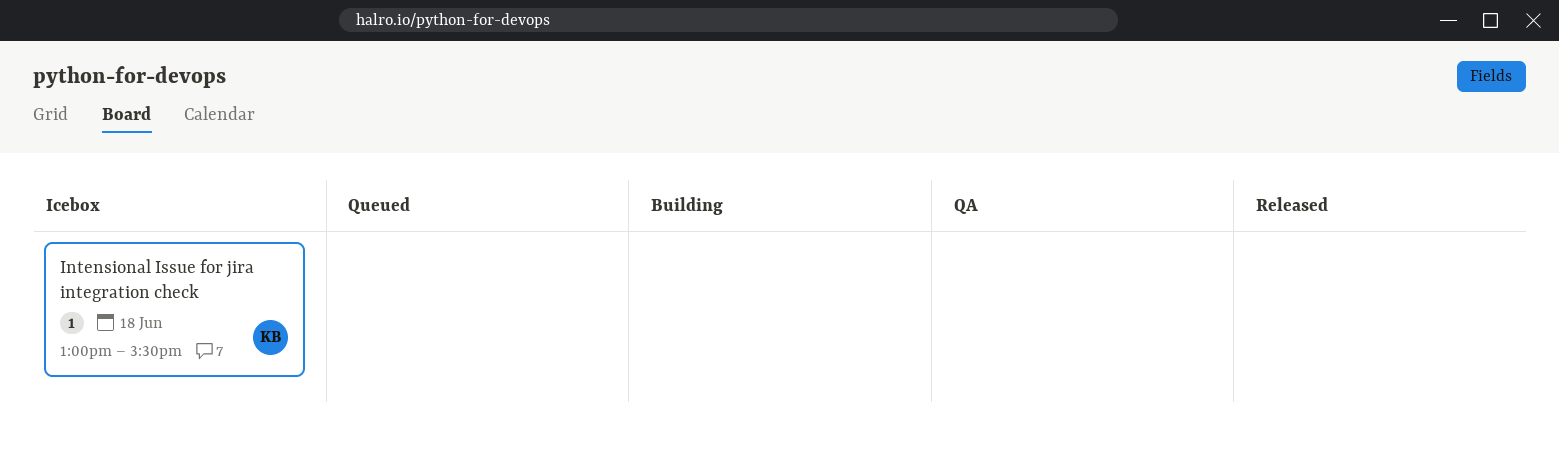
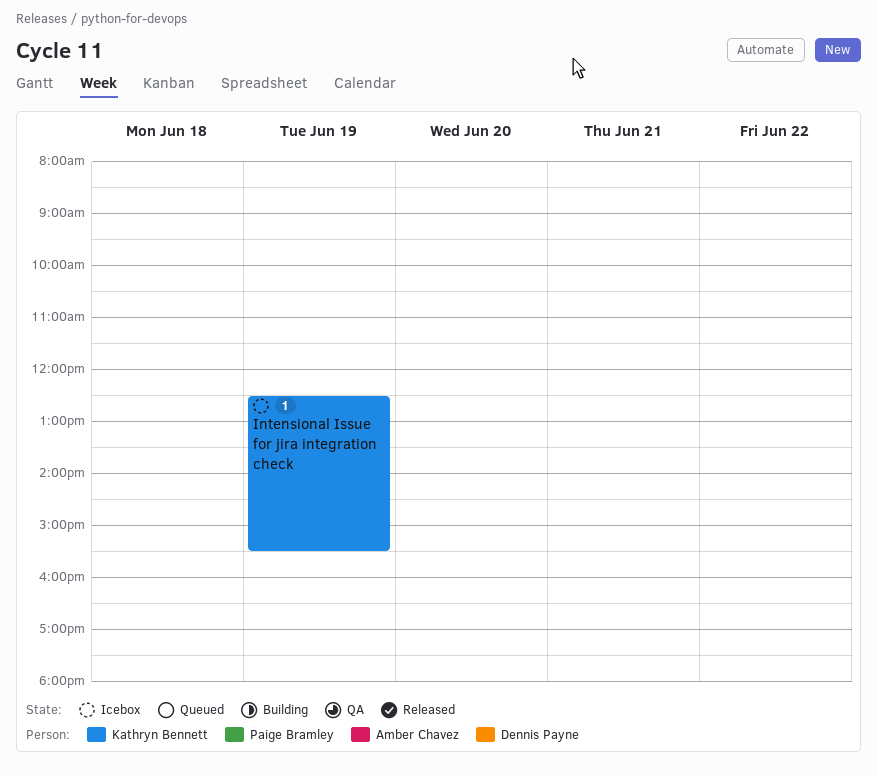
Intensional Issue for jira integration check, day: Jun 18 -> Jun 19
Intensional Issue for jira integration check, begins: 13:00 -> 12:30

